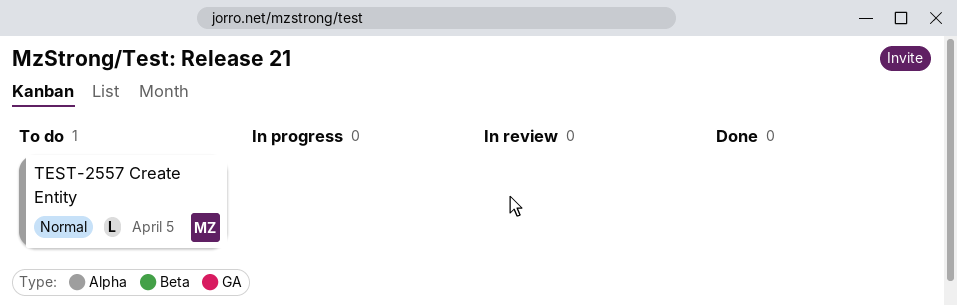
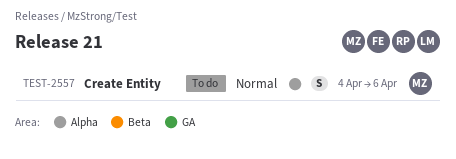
TEST-2557, estimate: L -> S
TEST-2557, due: Apr 5 -> Apr 6

